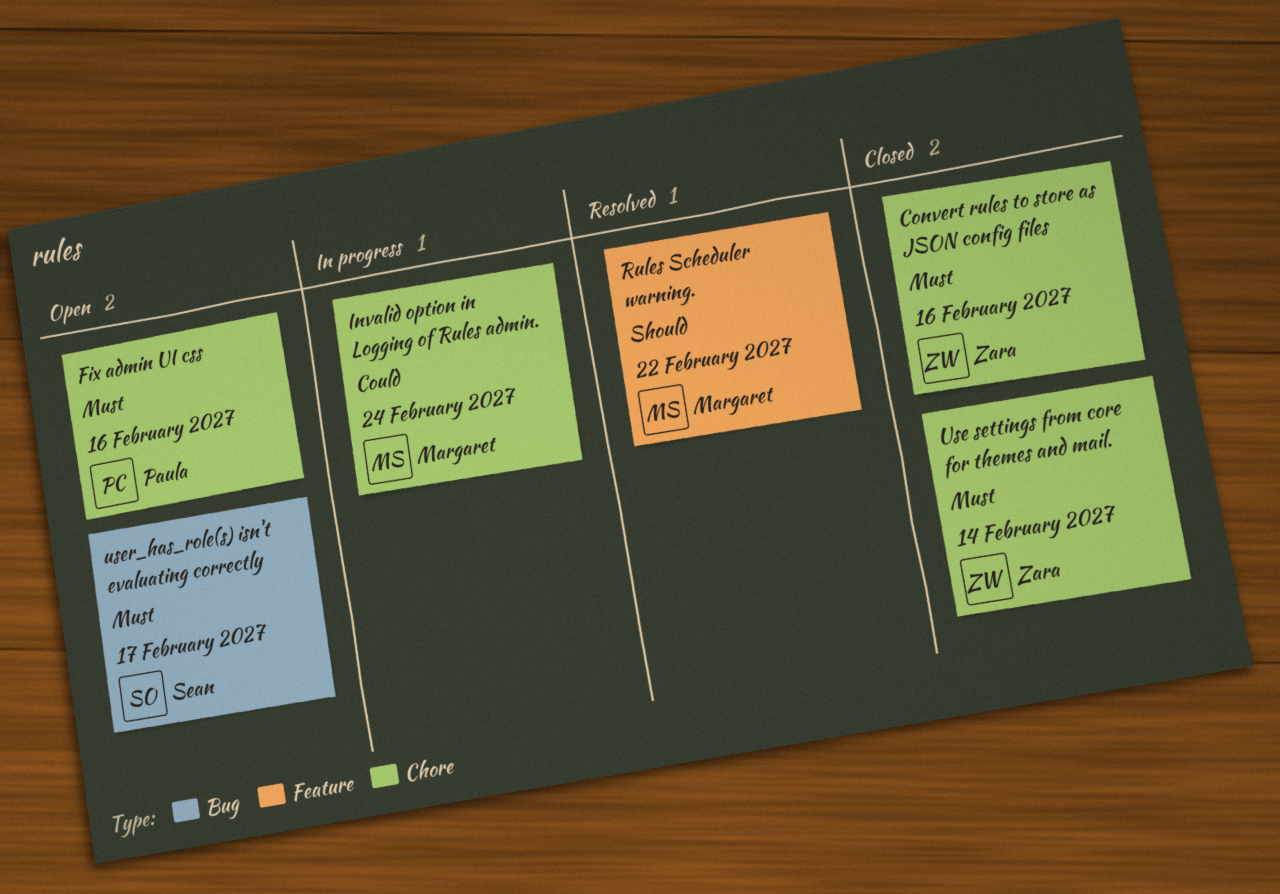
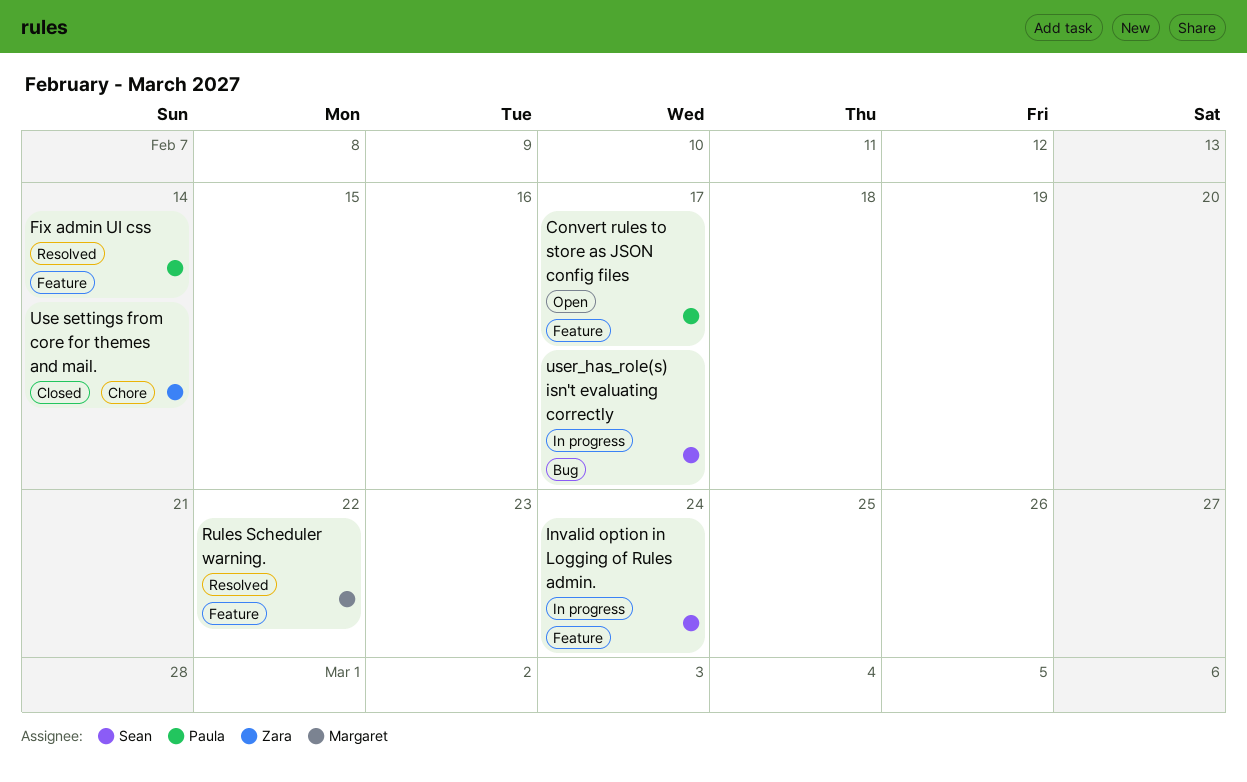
Convert rules to store as JSON config files, status: Closed -> Open
Convert rules to store as JSON config files, owner: Zara -> Paula
Convert rules to store as JSON config files, label: Chore -> Feature
Convert rules to store as JSON config files, due: Feb 16 -> Feb 17
Fix admin UI css, status: Open -> Resolved
Fix admin UI css, label: Chore -> Feature
Fix admin UI css, due: Feb 16 -> Feb 14
Invalid option in Logging of Rules admin., owner: Margaret -> Sean
Invalid option in Logging of Rules admin., label: Chore -> Feature
user_has_role(s) isn't evaluating correctly, status: Open -> In progress

